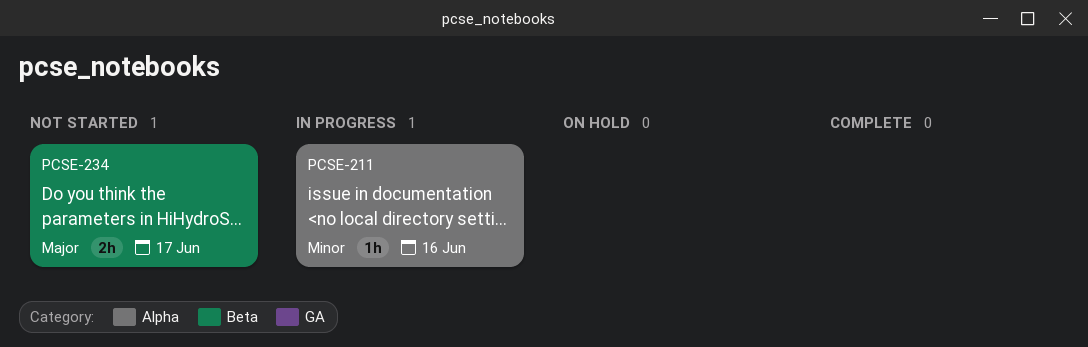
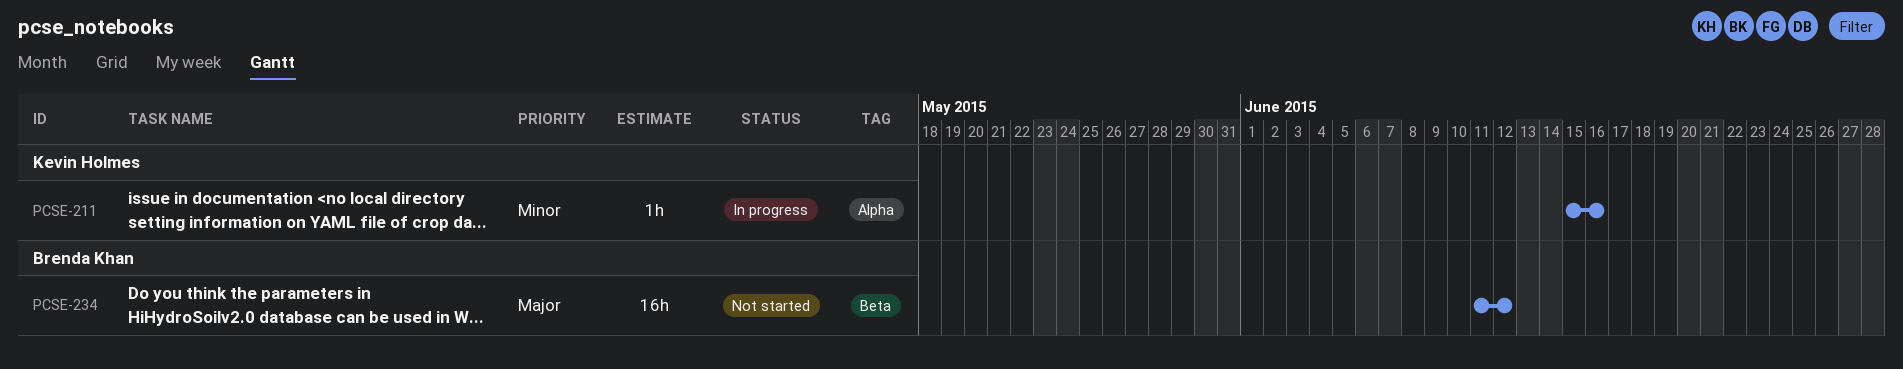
PCSE-234, estimate: 2h -> 16h
PCSE-234, due: Jun 17 -> Jun 12

